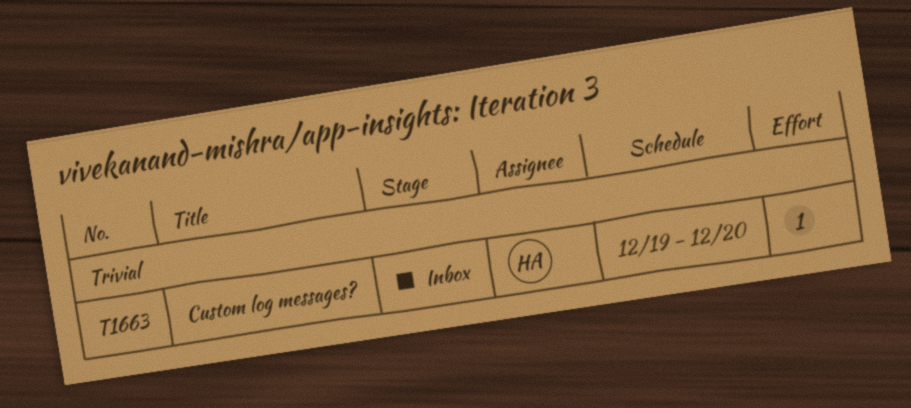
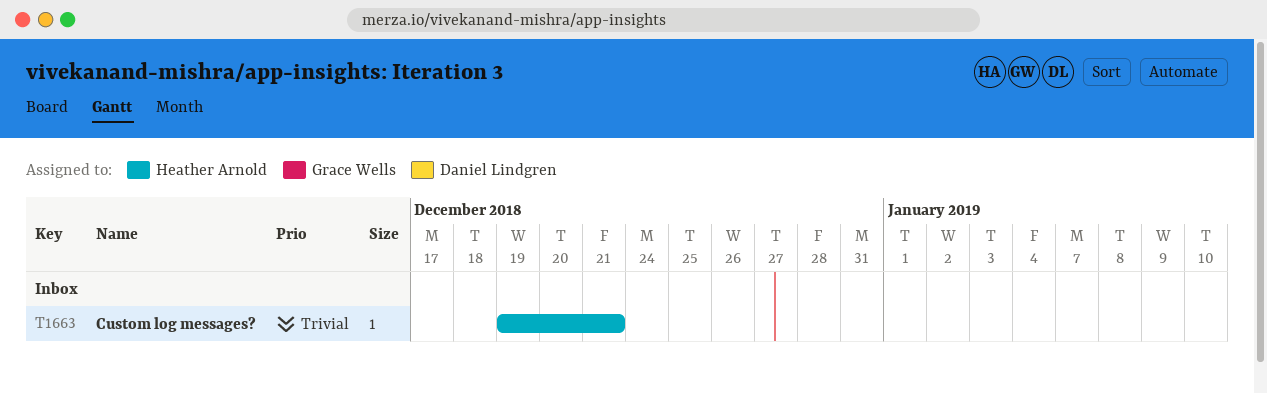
T1663, due: Dec 20 -> Dec 21

